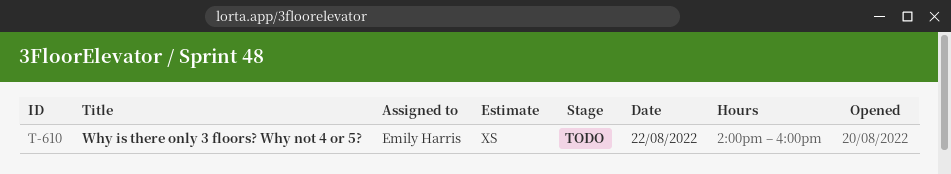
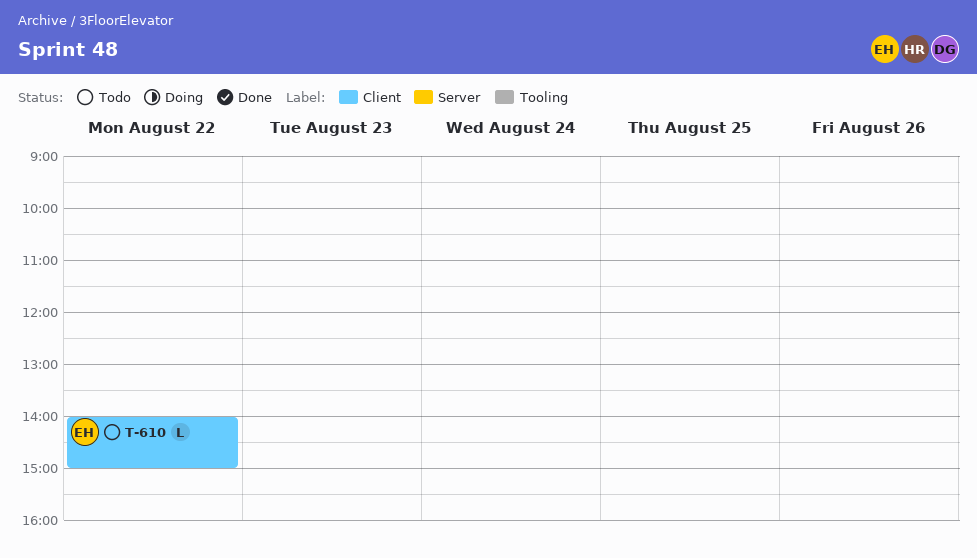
T-610, estimate: XS -> L
T-610, ends: 16:00 -> 15:00

